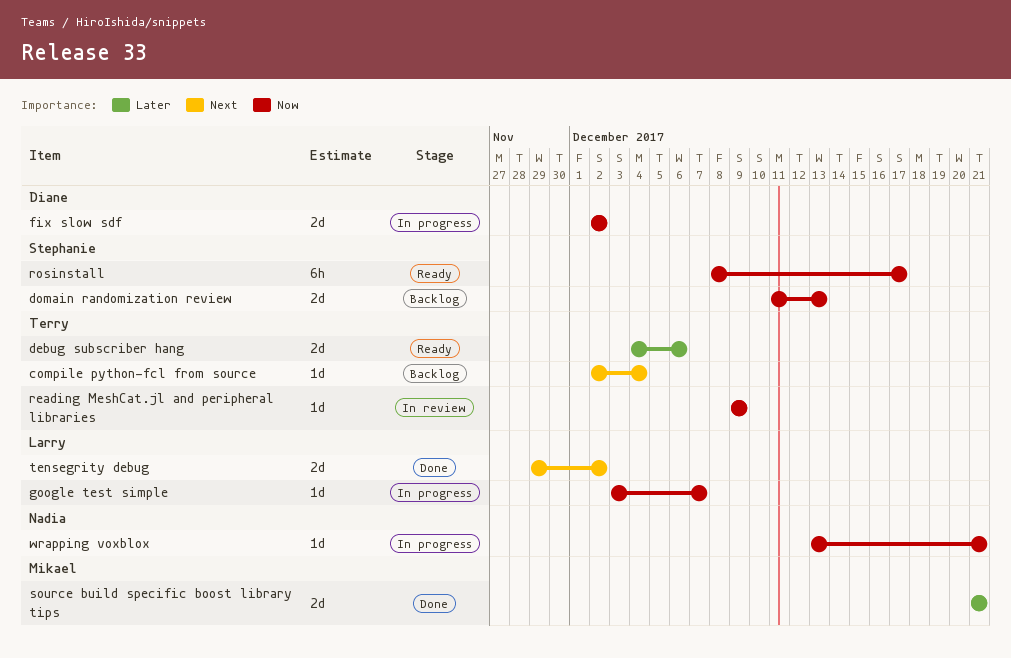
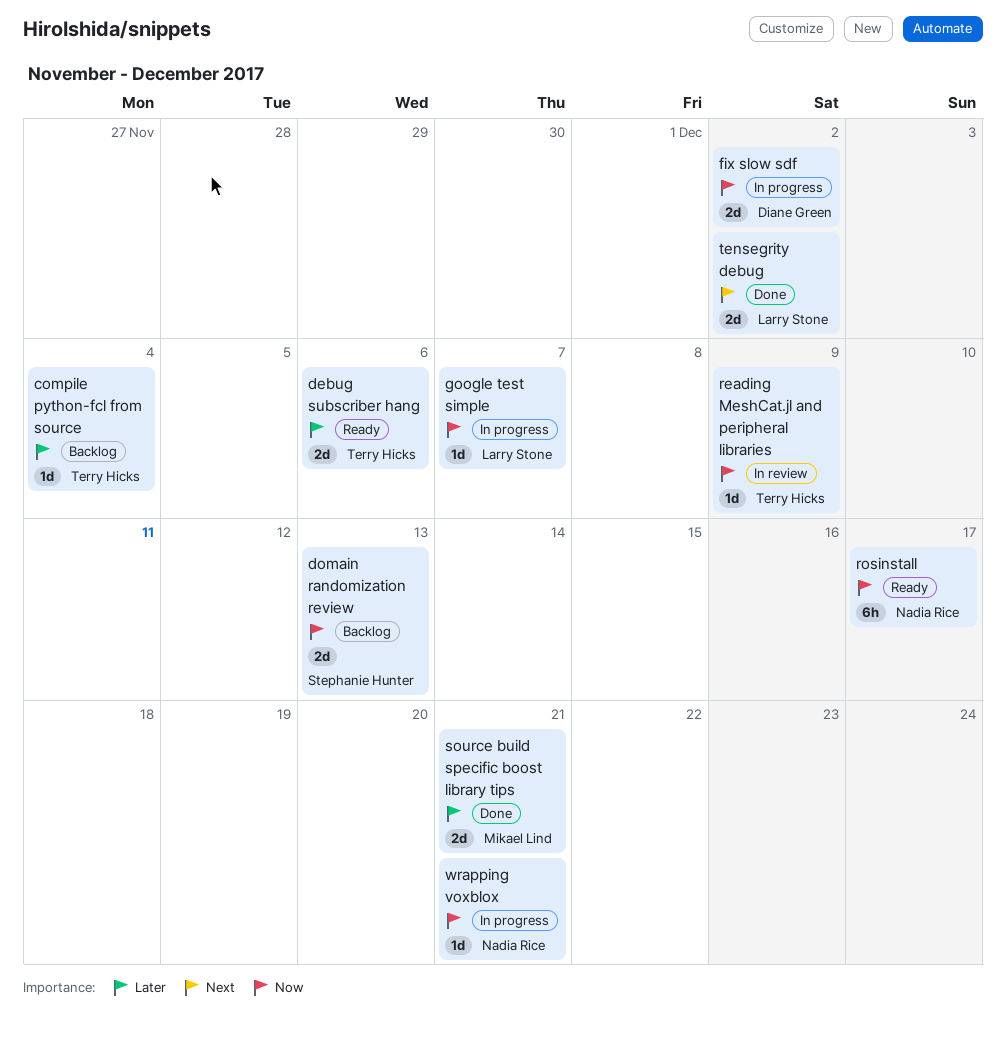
compile python-fcl from source, priority: Next -> Later
rosinstall, owner: Stephanie Hunter -> Nadia Rice

